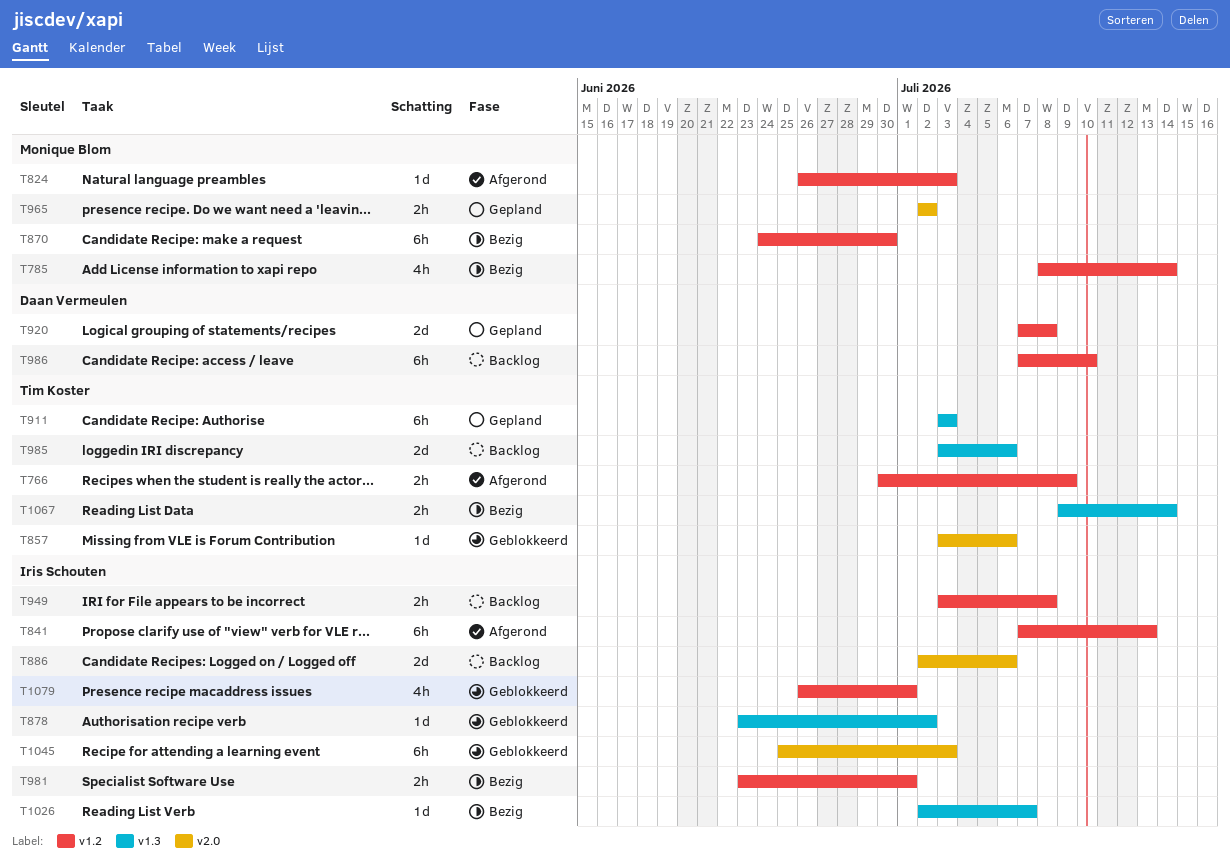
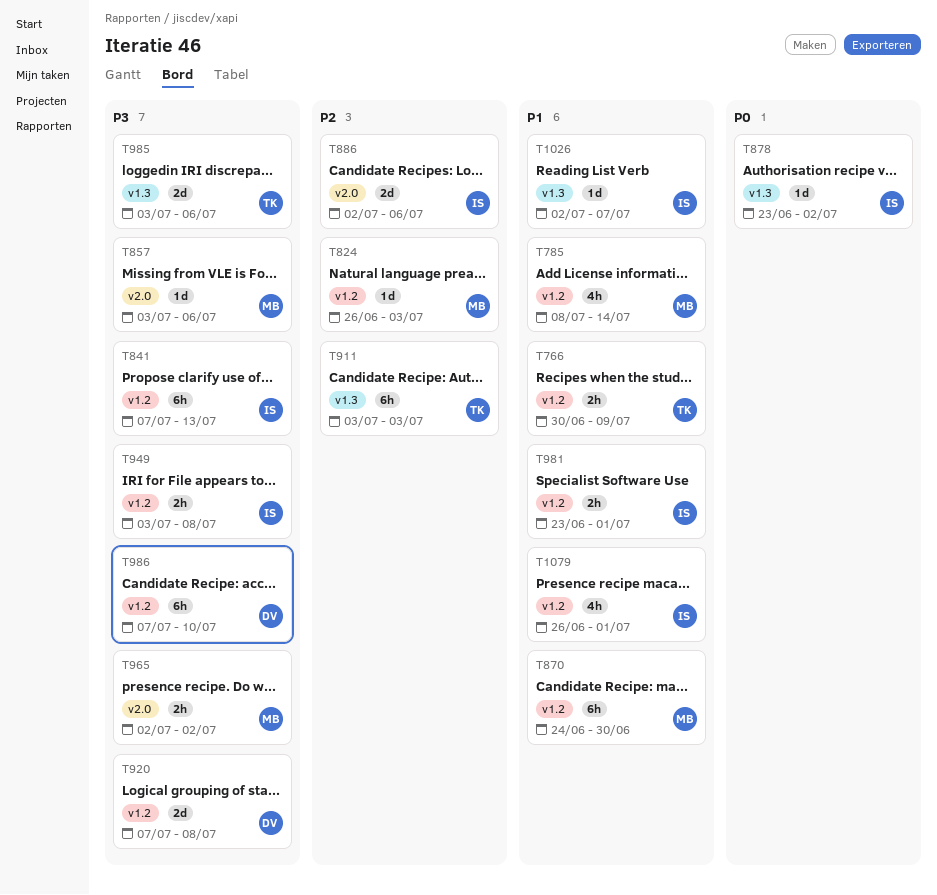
T857, owner: Tim Koster -> Monique Blom
T1045: present -> none
T1067: present -> none

